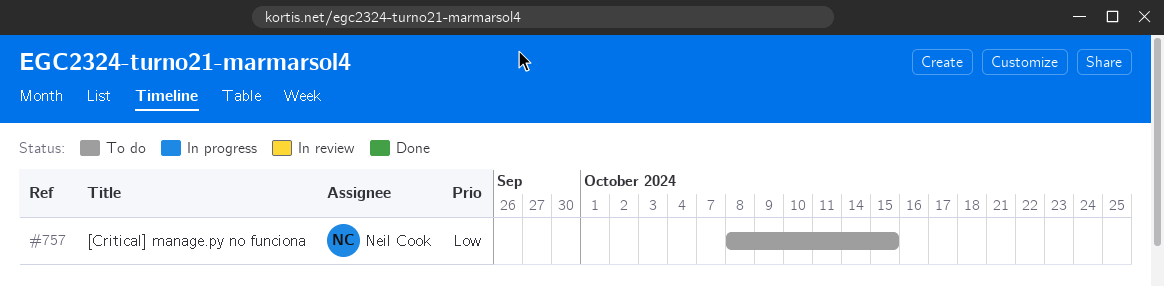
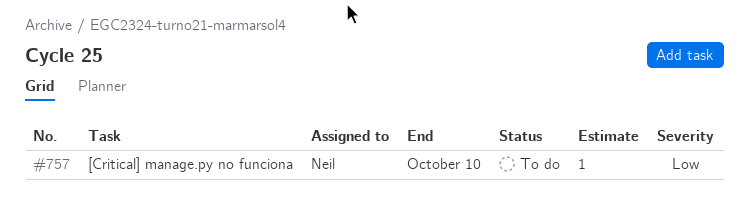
#757, due: Oct 15 -> Oct 10

